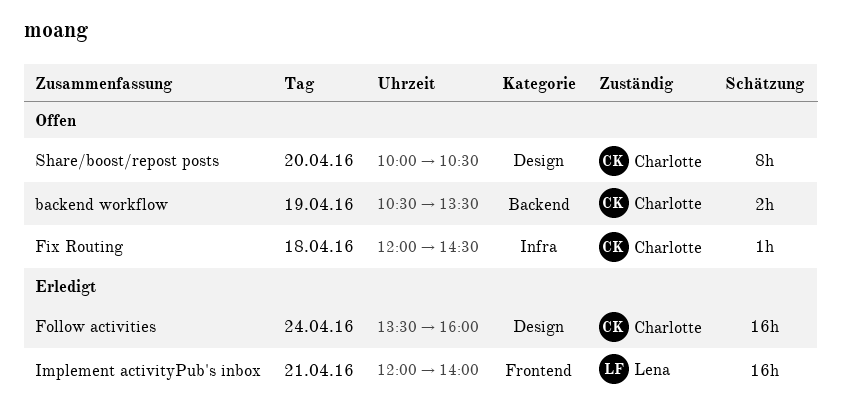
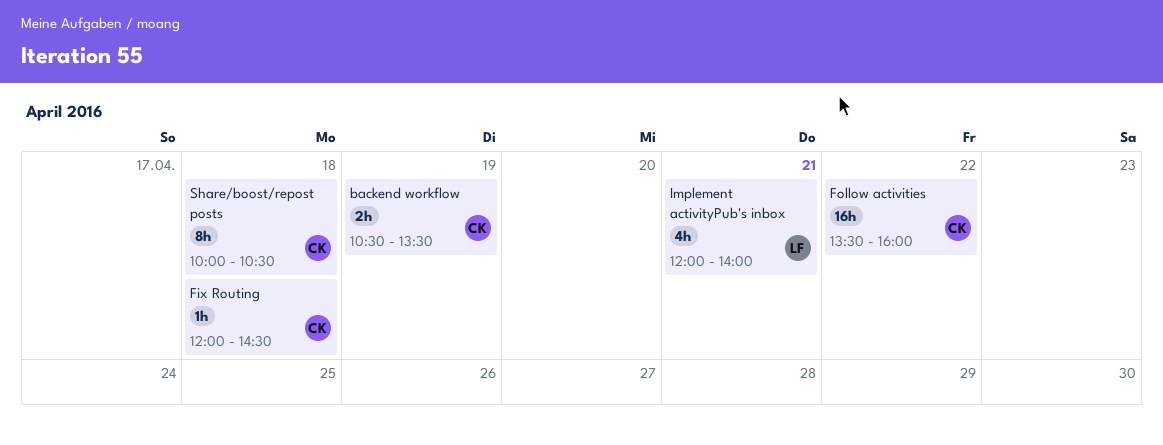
Follow activities, day: Apr 24 -> Apr 22
Implement activityPub's inbox, estimate: 16h -> 4h
Share/boost/repost posts, day: Apr 20 -> Apr 18

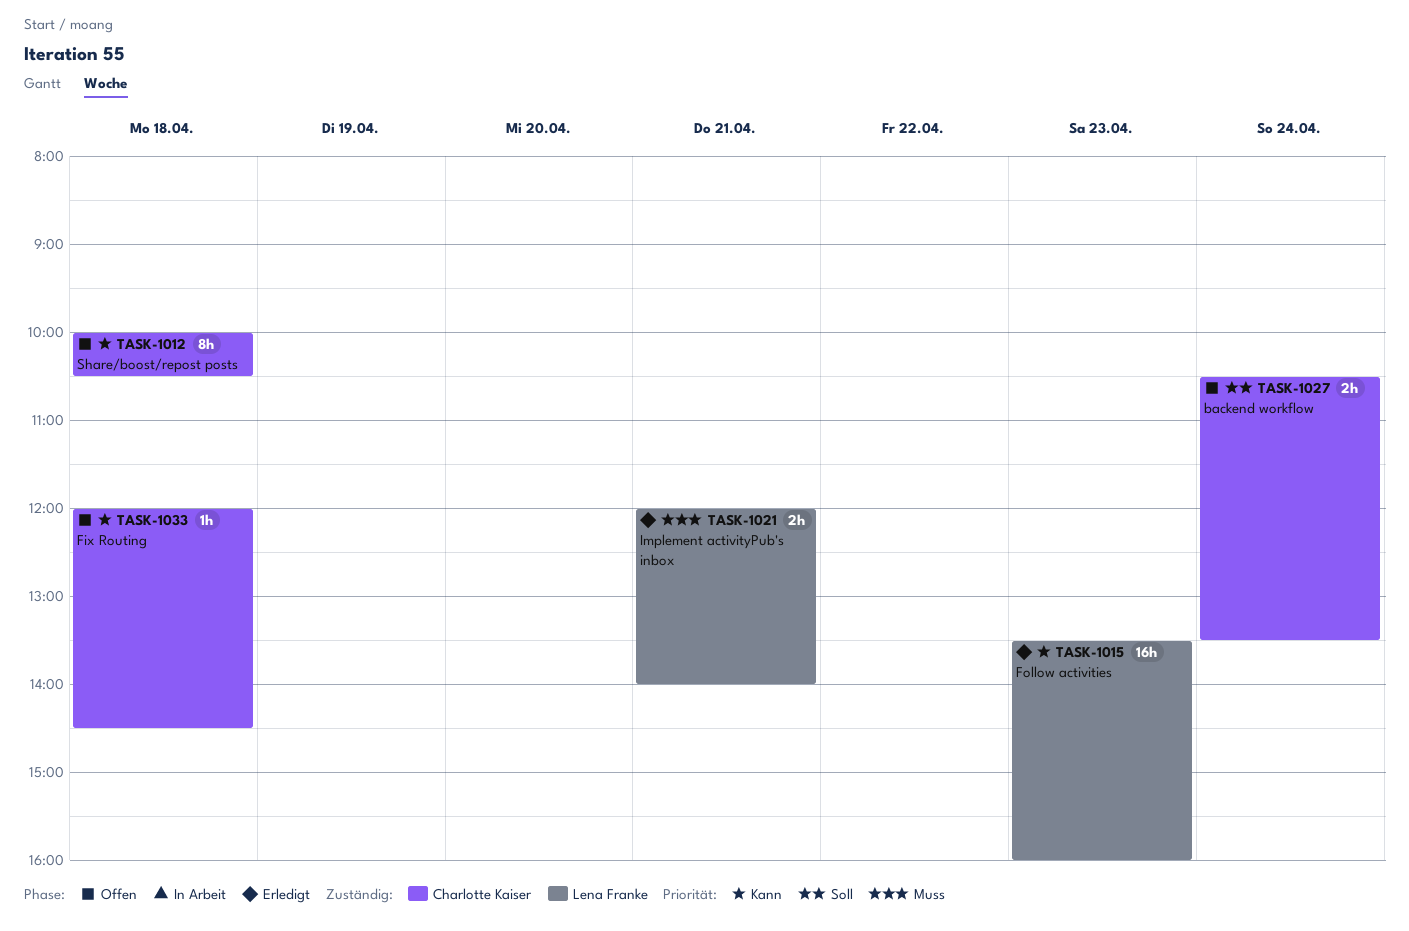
backend workflow, day: Apr 19 -> Apr 24
Follow activities, owner: Charlotte Kaiser -> Lena Franke
Follow activities, day: Apr 22 -> Apr 23
Implement activityPub's inbox, estimate: 4h -> 2h

